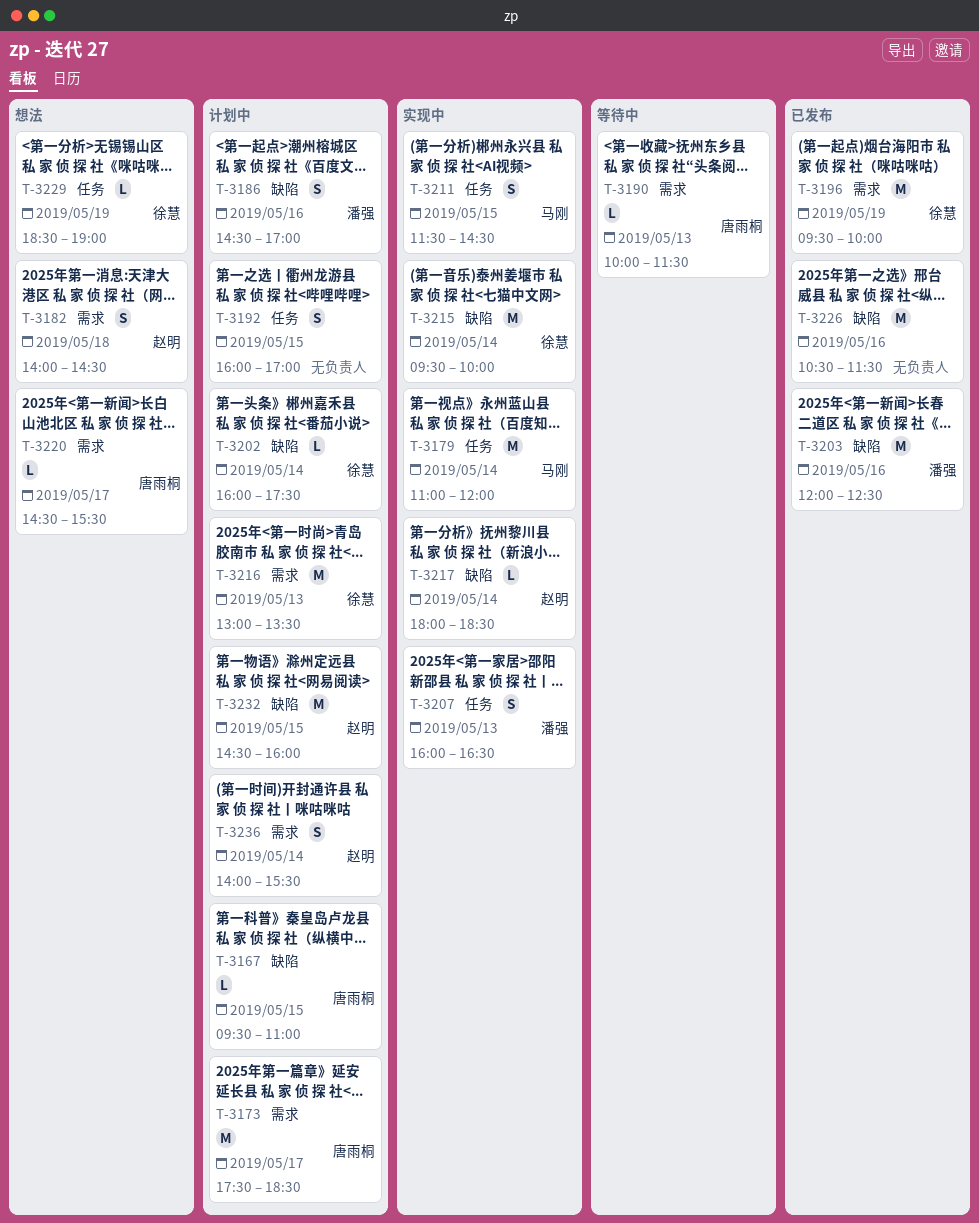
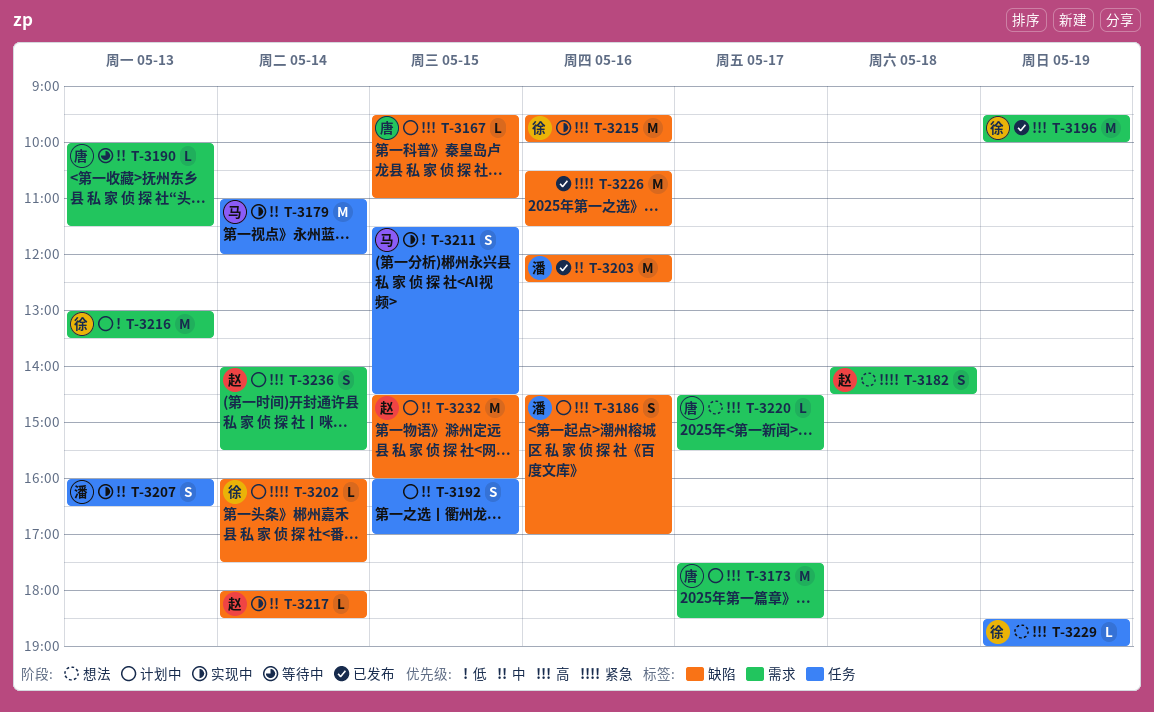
T-3215, day: May 14 -> May 16

